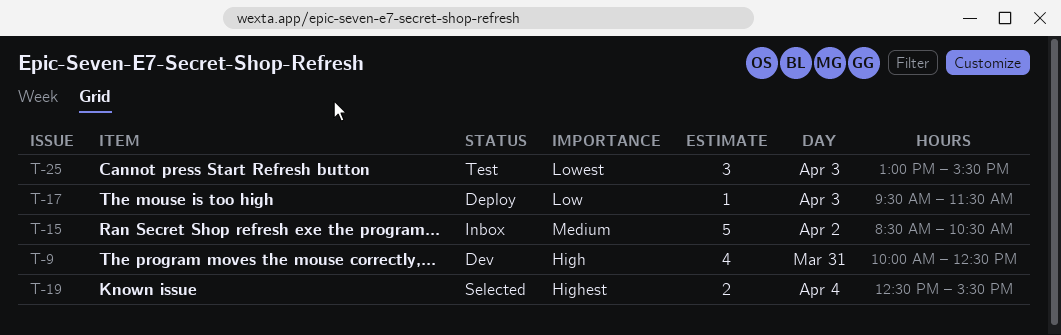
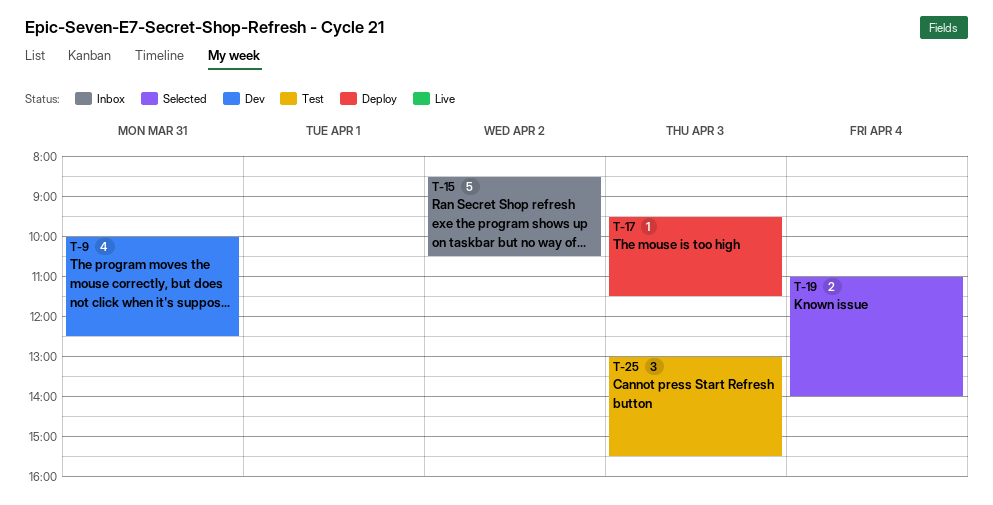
T-19, begins: 12:30 -> 11:00
T-19, ends: 15:30 -> 14:00

